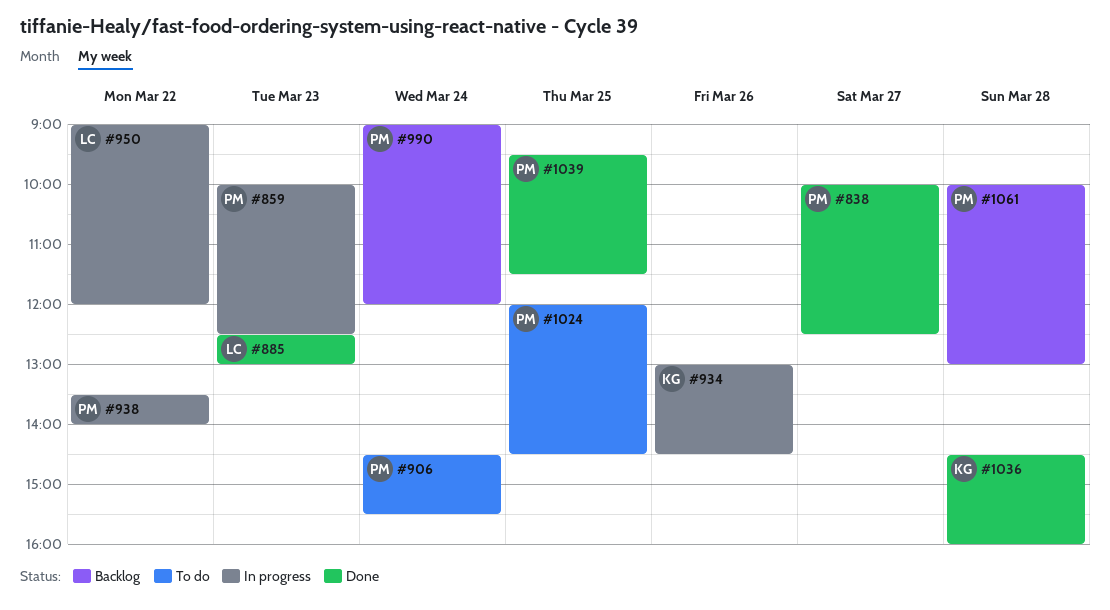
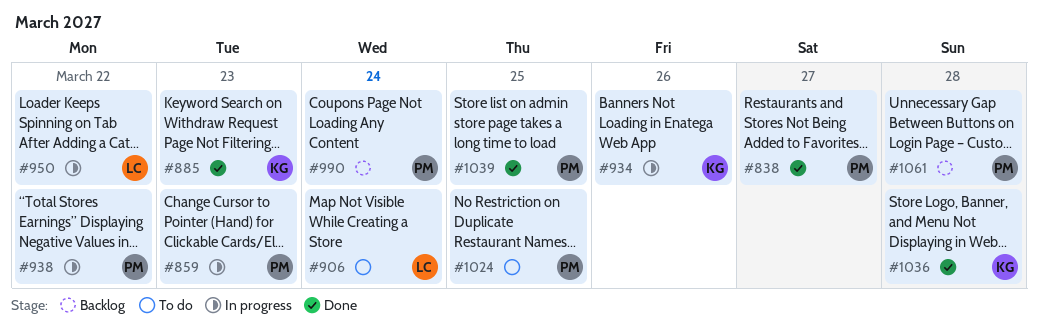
#885, owner: LC -> KG
#906, owner: PM -> LC

